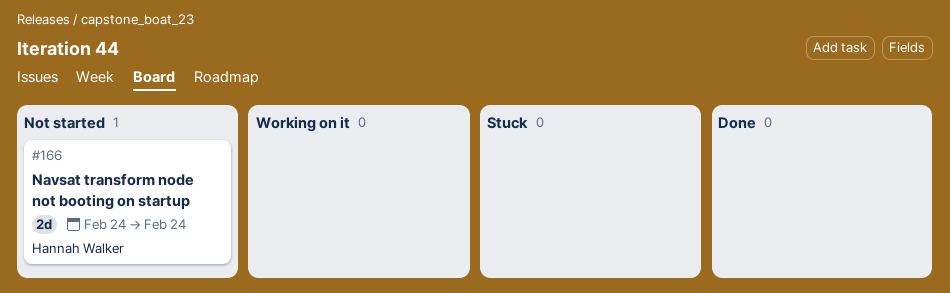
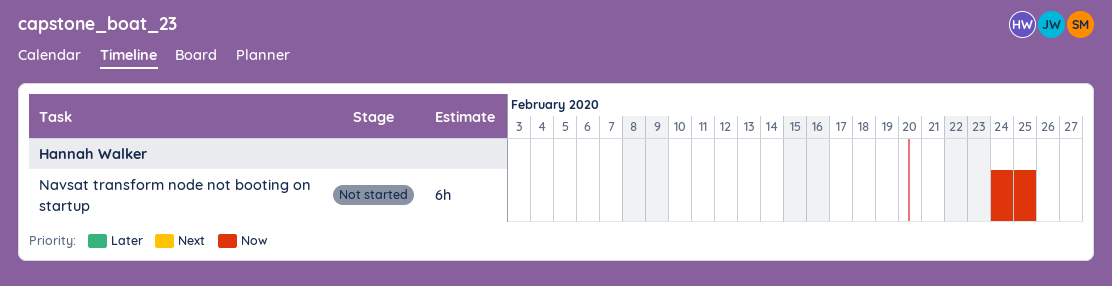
Navsat transform node not booting on startup, estimate: 2d -> 6h
Navsat transform node not booting on startup, due: Feb 24 -> Feb 25

